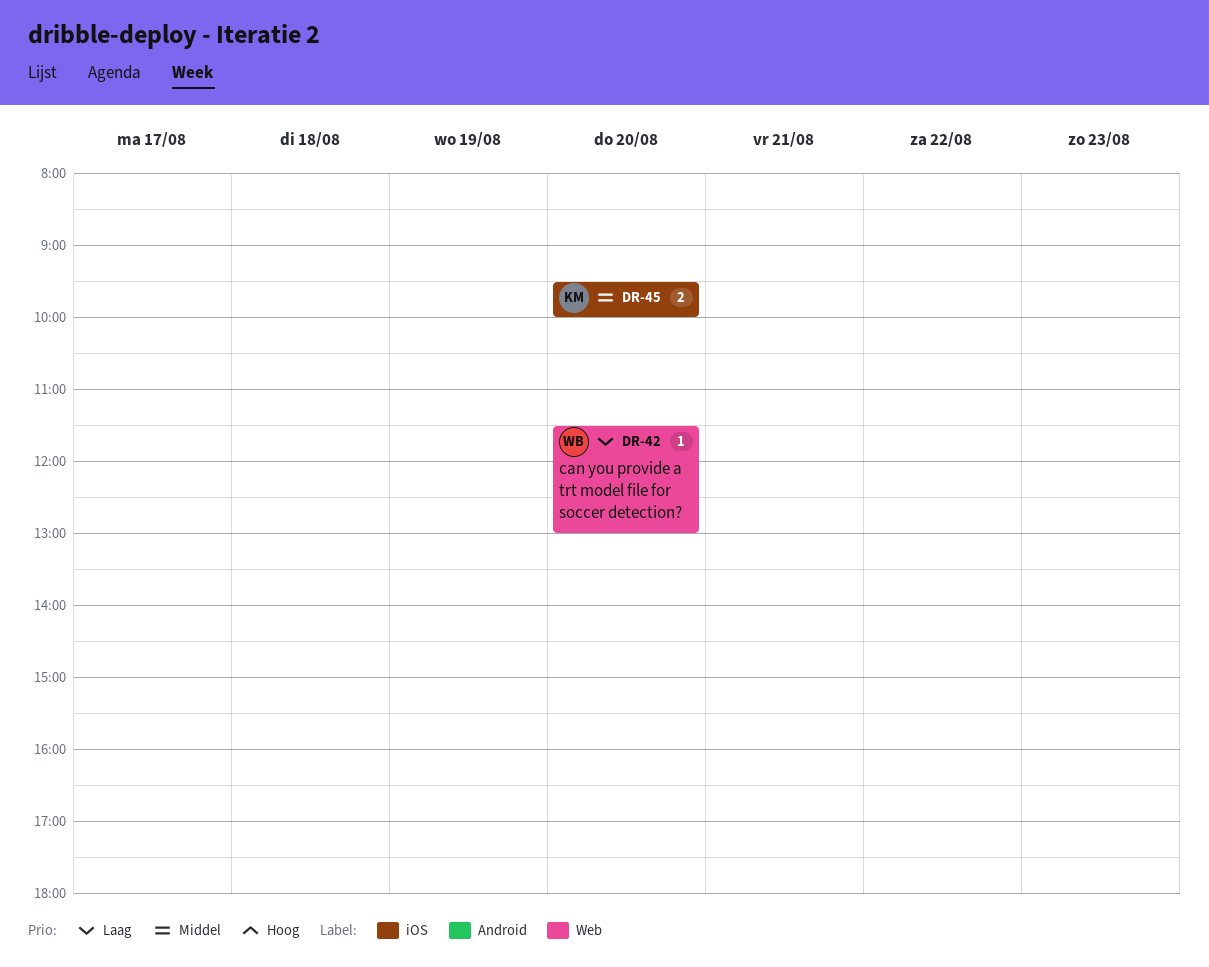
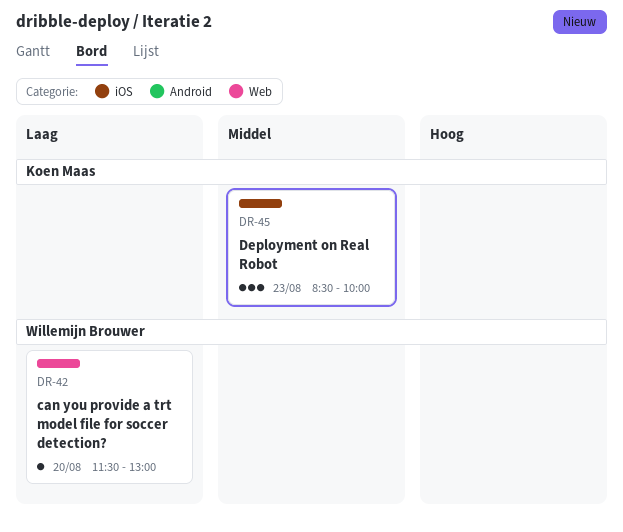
DR-45, estimate: 2 -> 3
DR-45, day: Aug 20 -> Aug 23
DR-45, begins: 09:30 -> 08:30

